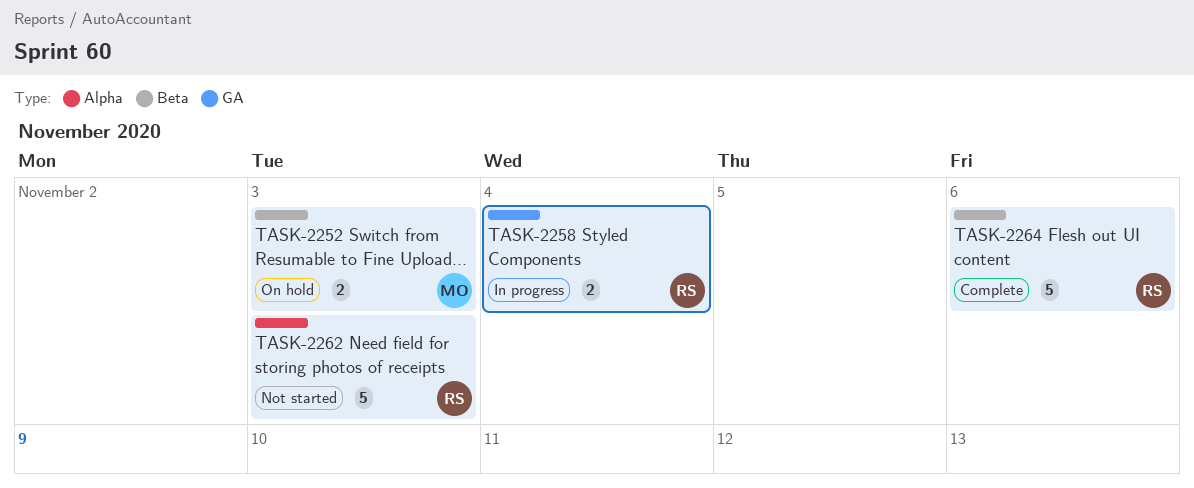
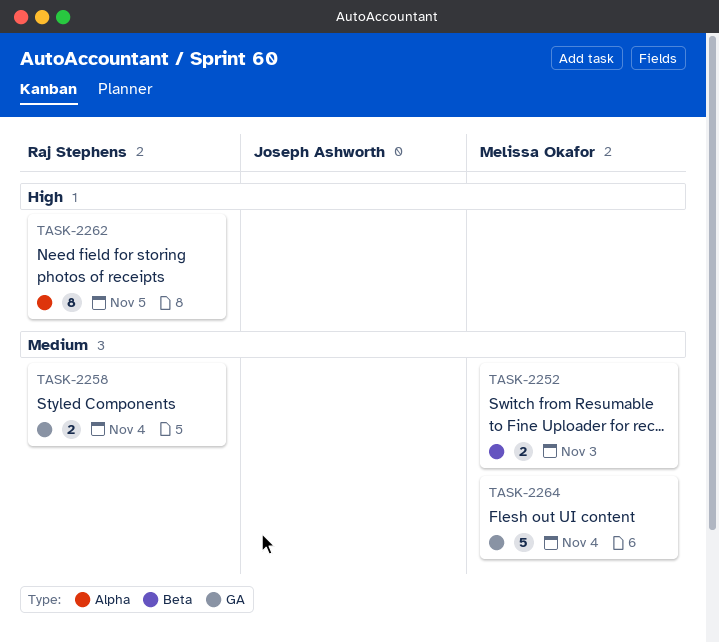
TASK-2262, estimate: 5 -> 8
TASK-2262, due: Nov 3 -> Nov 5
TASK-2264, owner: Raj Stephens -> Melissa Okafor
TASK-2264, label: Beta -> GA
TASK-2264, due: Nov 6 -> Nov 4

